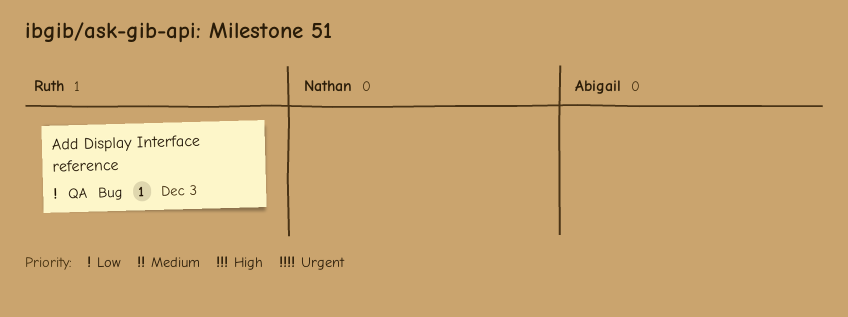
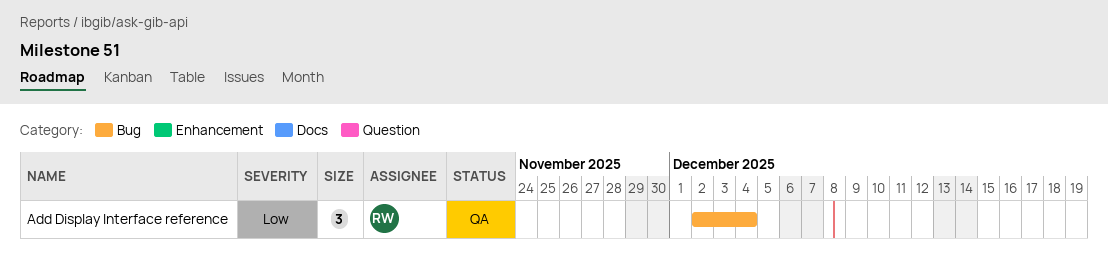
Add Display Interface reference, estimate: 1 -> 3
Add Display Interface reference, due: Dec 3 -> Dec 4

